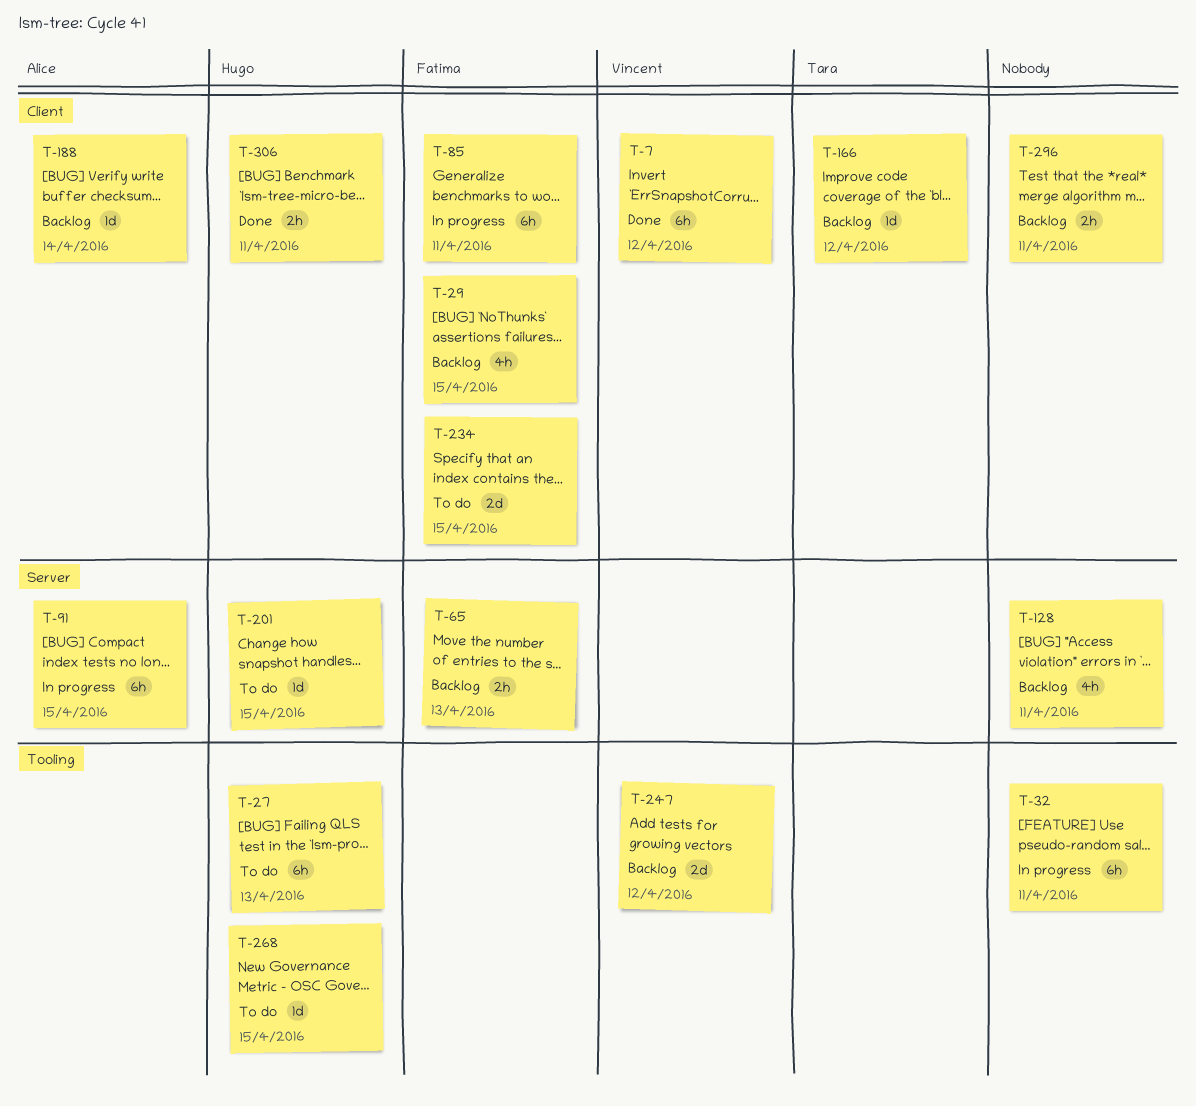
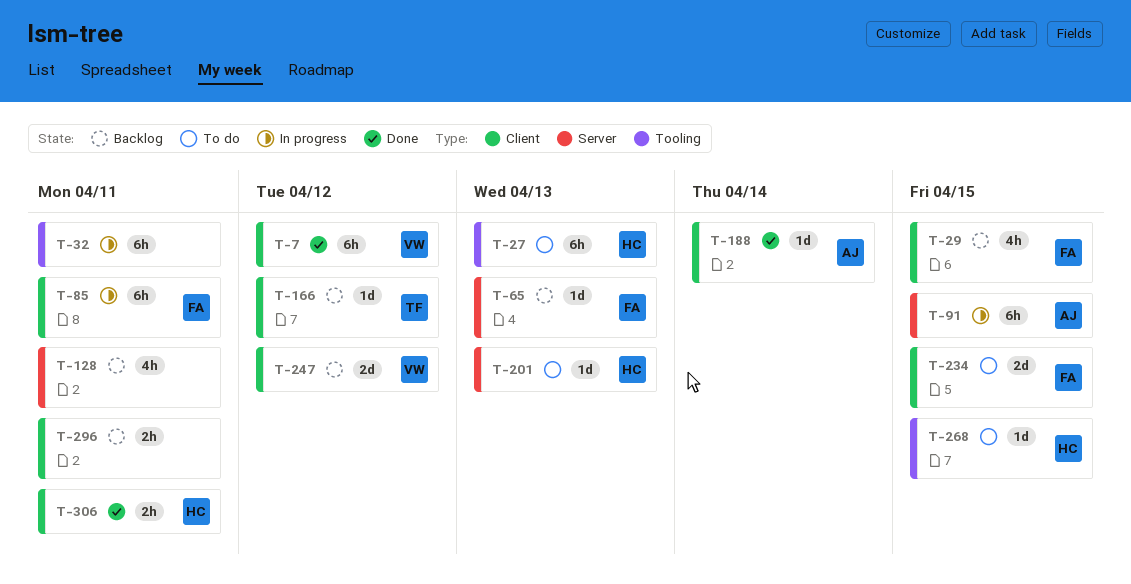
T-65, estimate: 2h -> 1d
T-188, status: Backlog -> Done
T-201, due: Apr 15 -> Apr 13
T-247, label: Tooling -> Client

